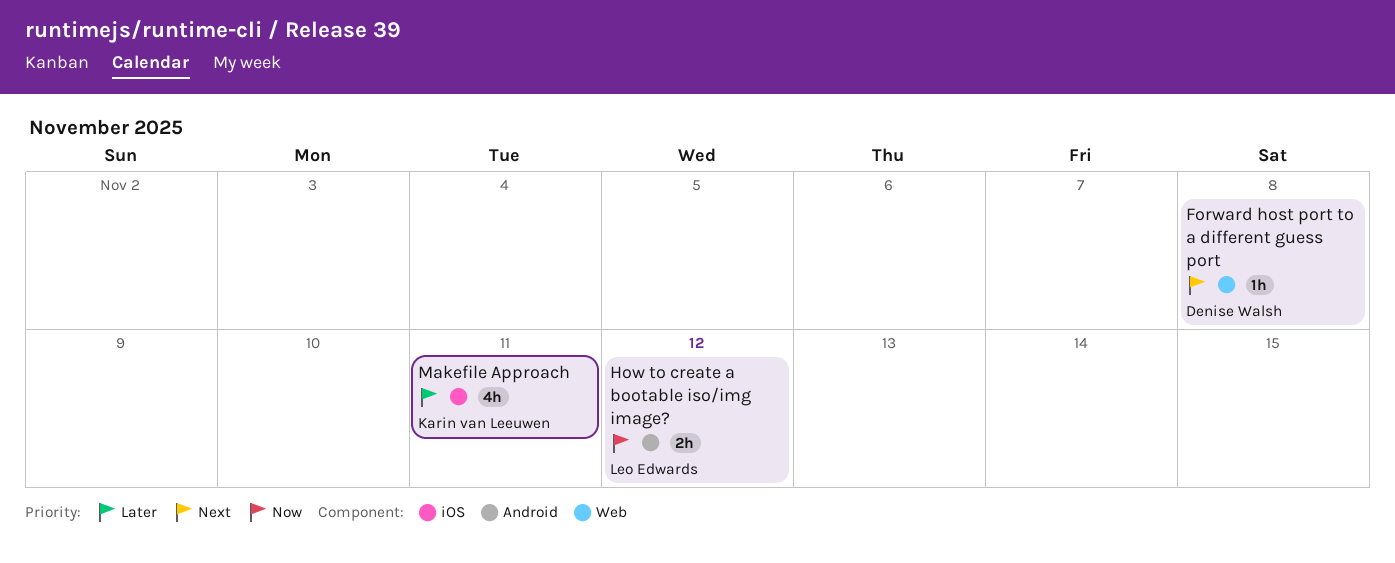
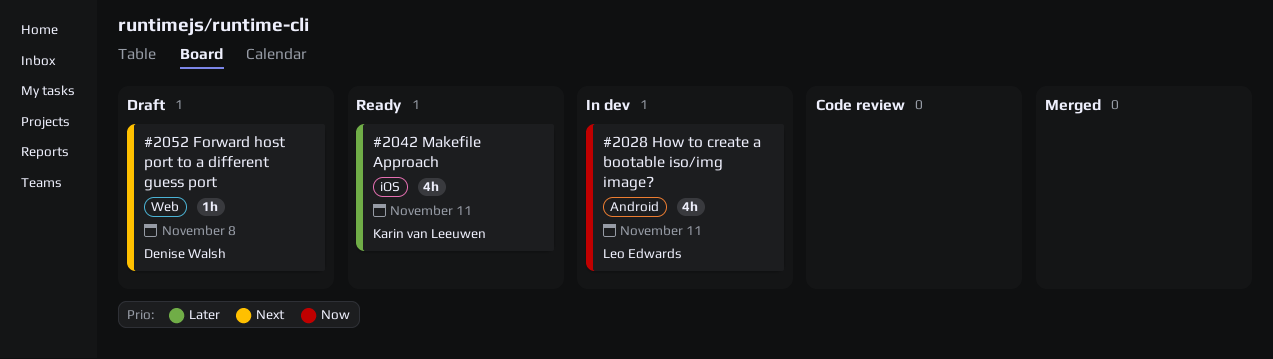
How to create a bootable iso/img image?, estimate: 2h -> 4h
How to create a bootable iso/img image?, due: Nov 12 -> Nov 11

